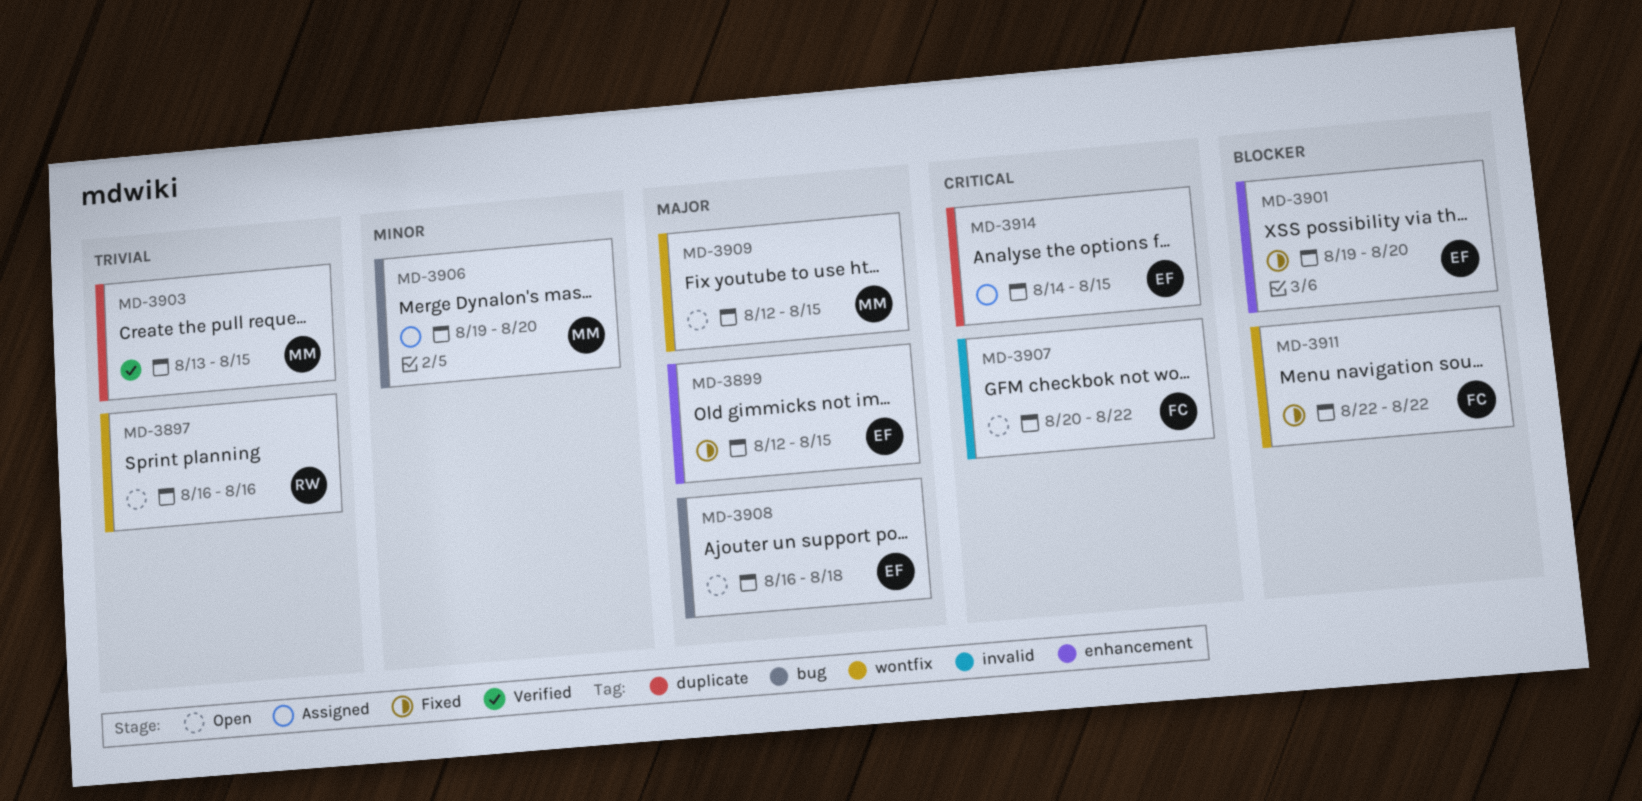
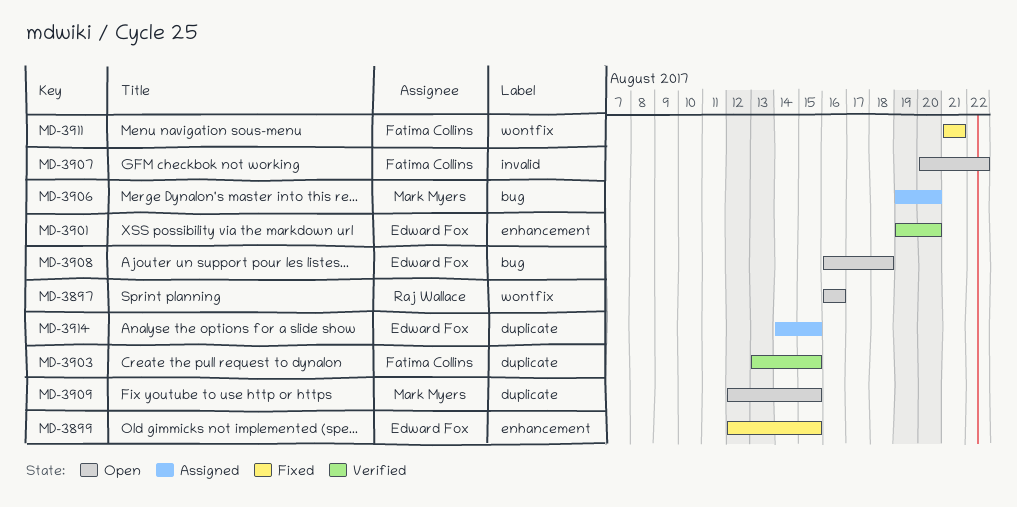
MD-3901, status: Fixed -> Verified
MD-3903, owner: Mark Myers -> Fatima Collins
MD-3909, label: wontfix -> duplicate
MD-3911, start: Aug 22 -> Aug 21
MD-3911, due: Aug 22 -> Aug 21

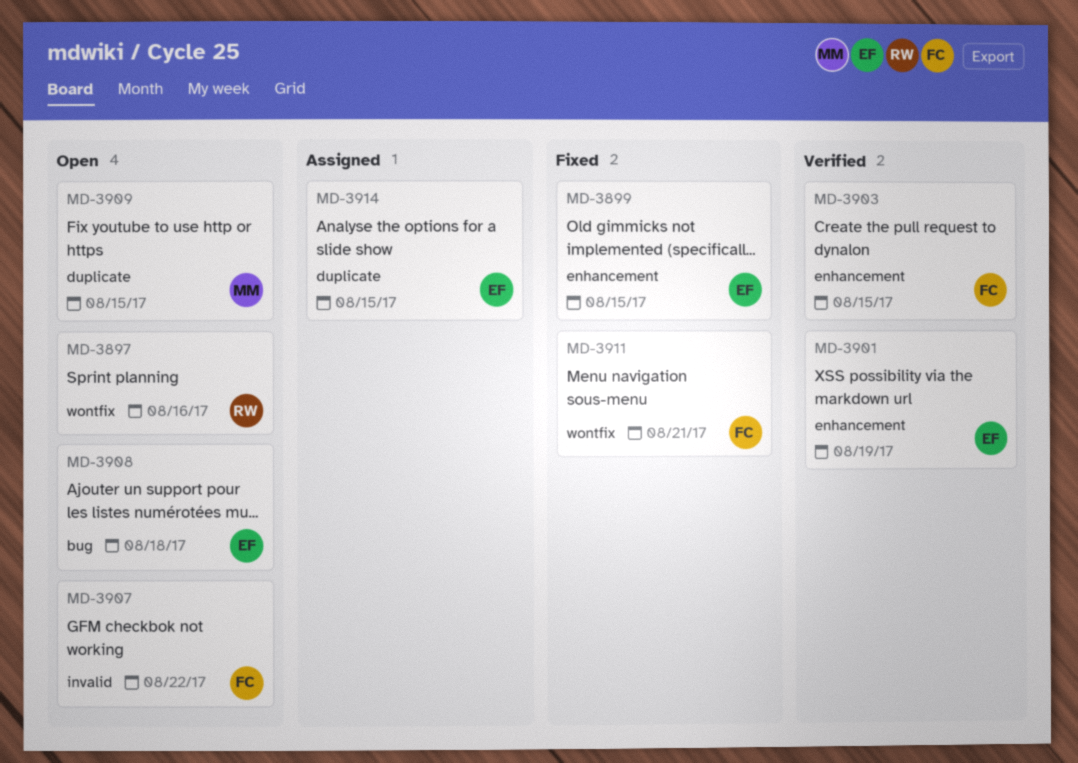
MD-3901, due: Aug 20 -> Aug 19
MD-3903, label: duplicate -> enhancement
MD-3906: present -> none

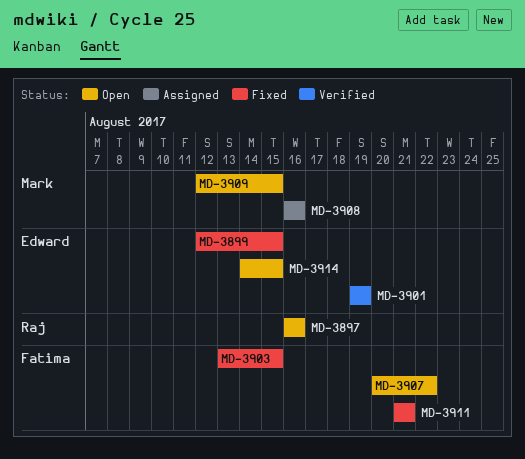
MD-3903, status: Verified -> Fixed
MD-3908, status: Open -> Assigned
MD-3908, owner: Edward -> Mark
MD-3908, due: Aug 18 -> Aug 16
MD-3914, status: Assigned -> Open

